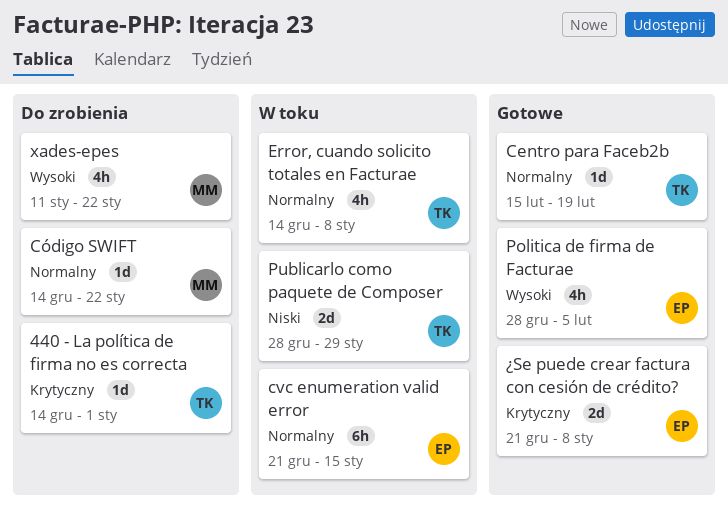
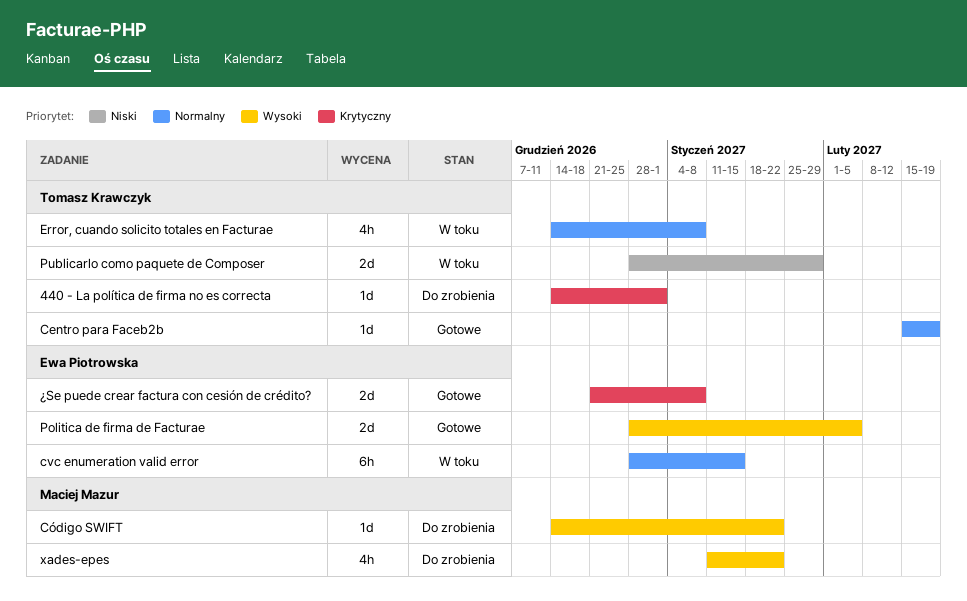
cvc enumeration valid error, start: Dec 21 -> Dec 28
Código SWIFT, priority: Normalny -> Wysoki
Politica de firma de Facturae, estimate: 4h -> 2d

